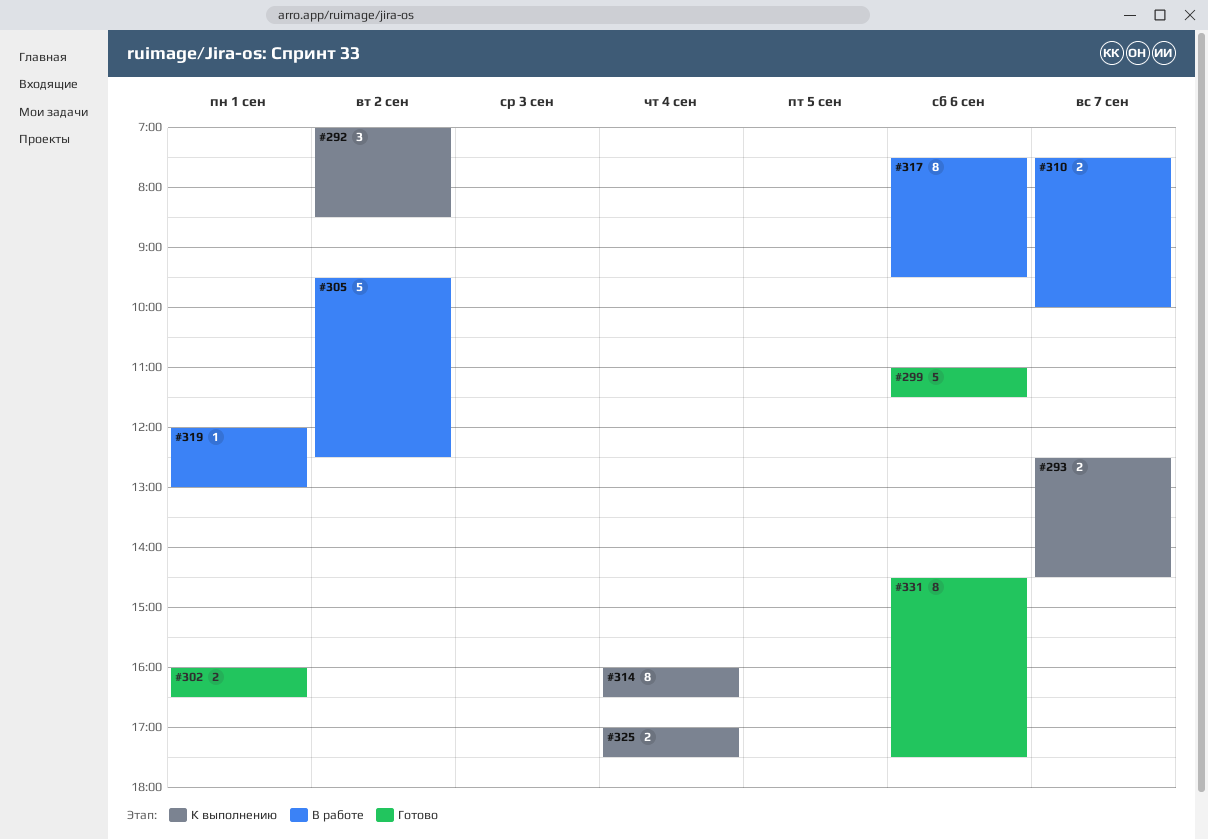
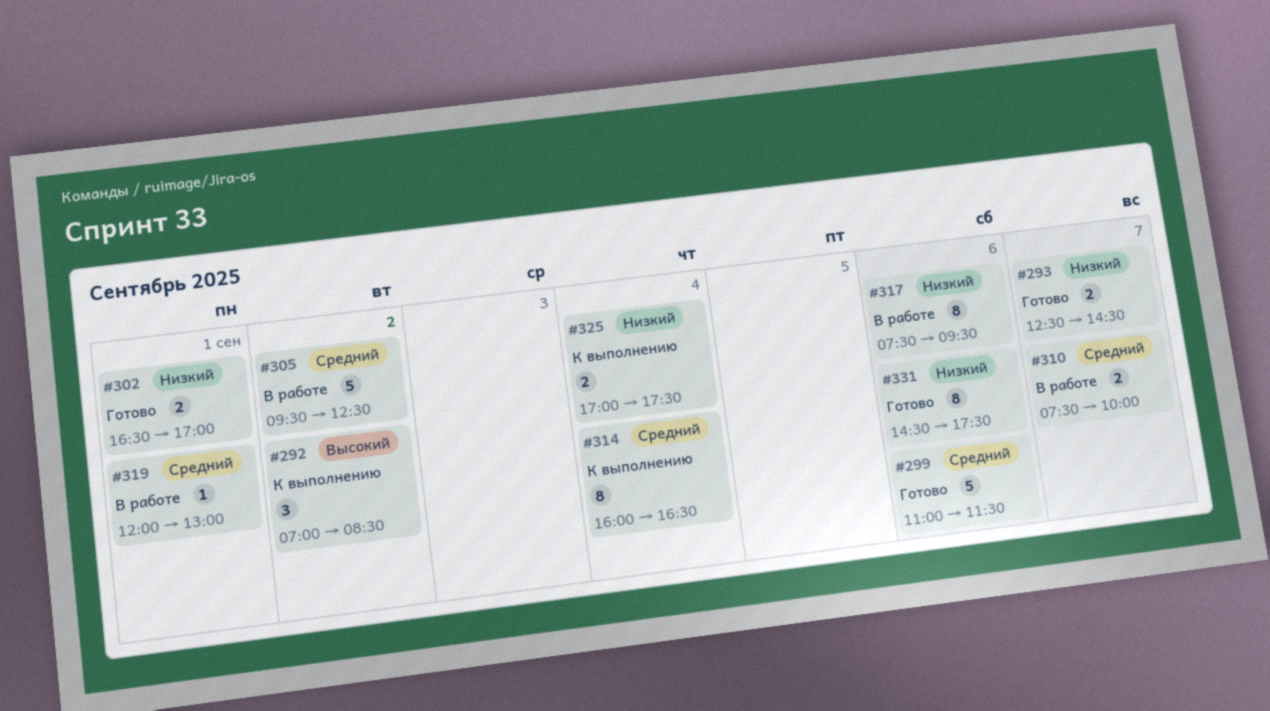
#293, status: К выполнению -> Готово
#302, begins: 16:00 -> 16:30
#302, ends: 16:30 -> 17:00

